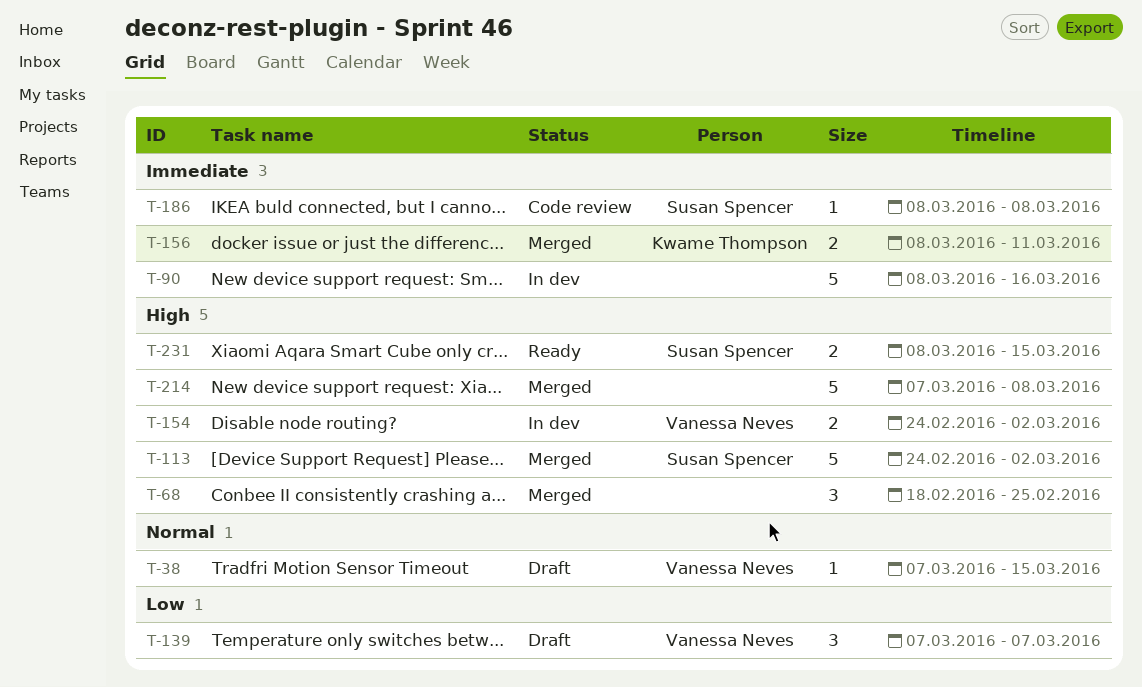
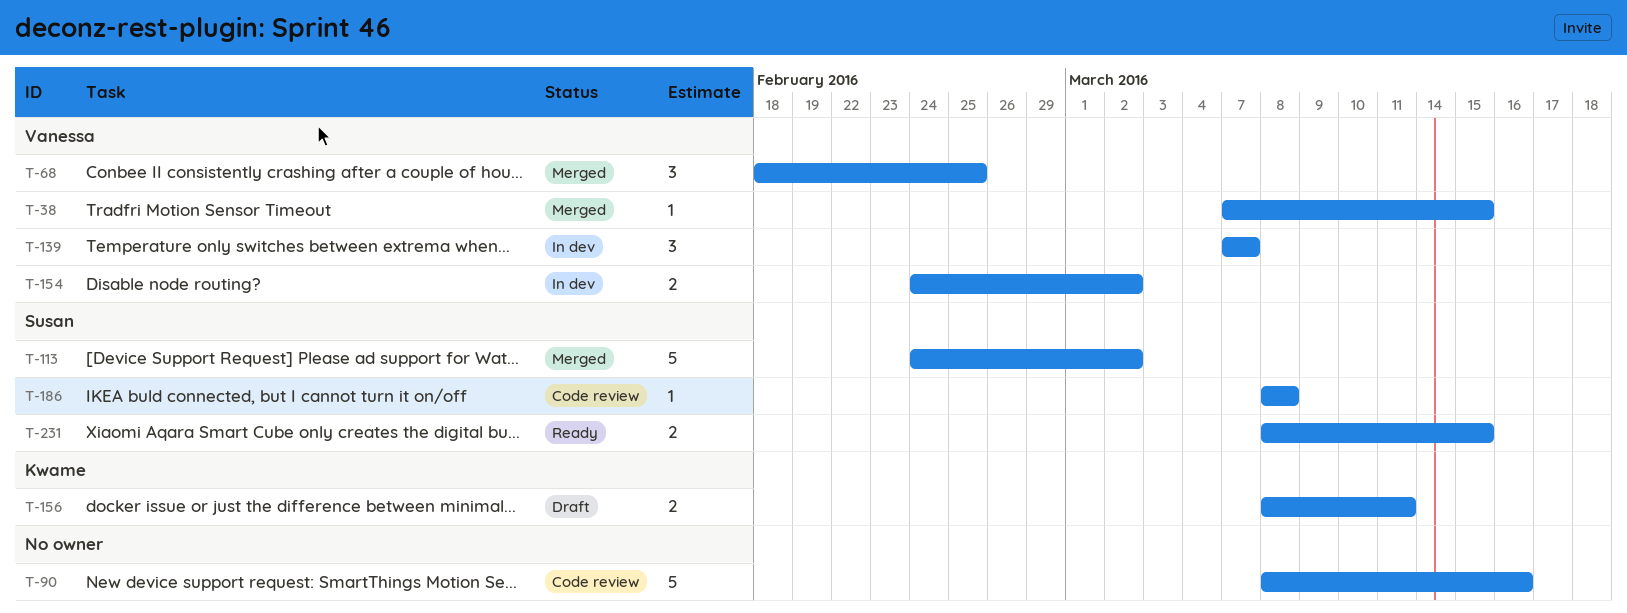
T-38, status: Draft -> Merged
T-68, owner: none -> Vanessa Neves
T-90, status: In dev -> Code review
T-139, status: Draft -> In dev
T-156, status: Merged -> Draft
T-214: present -> none

